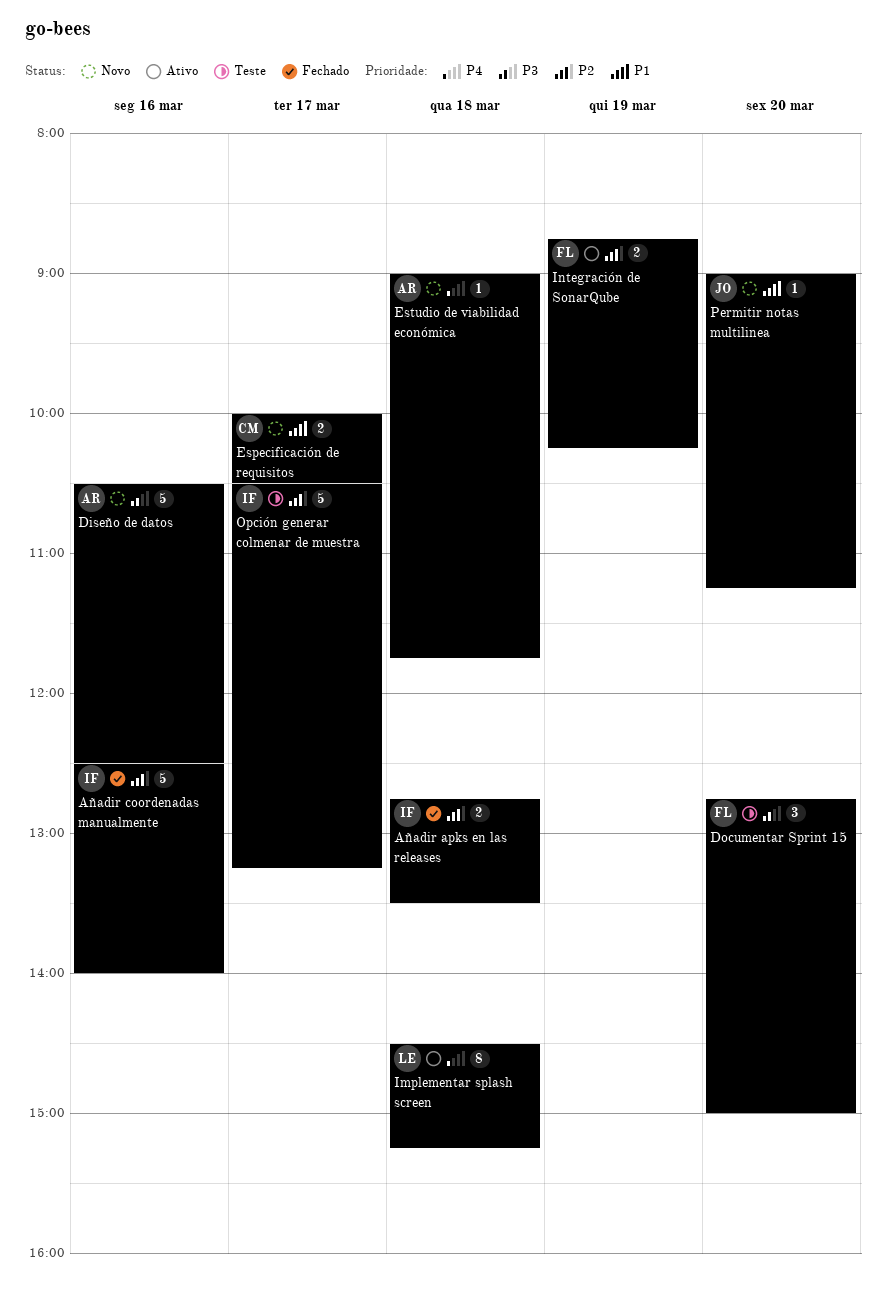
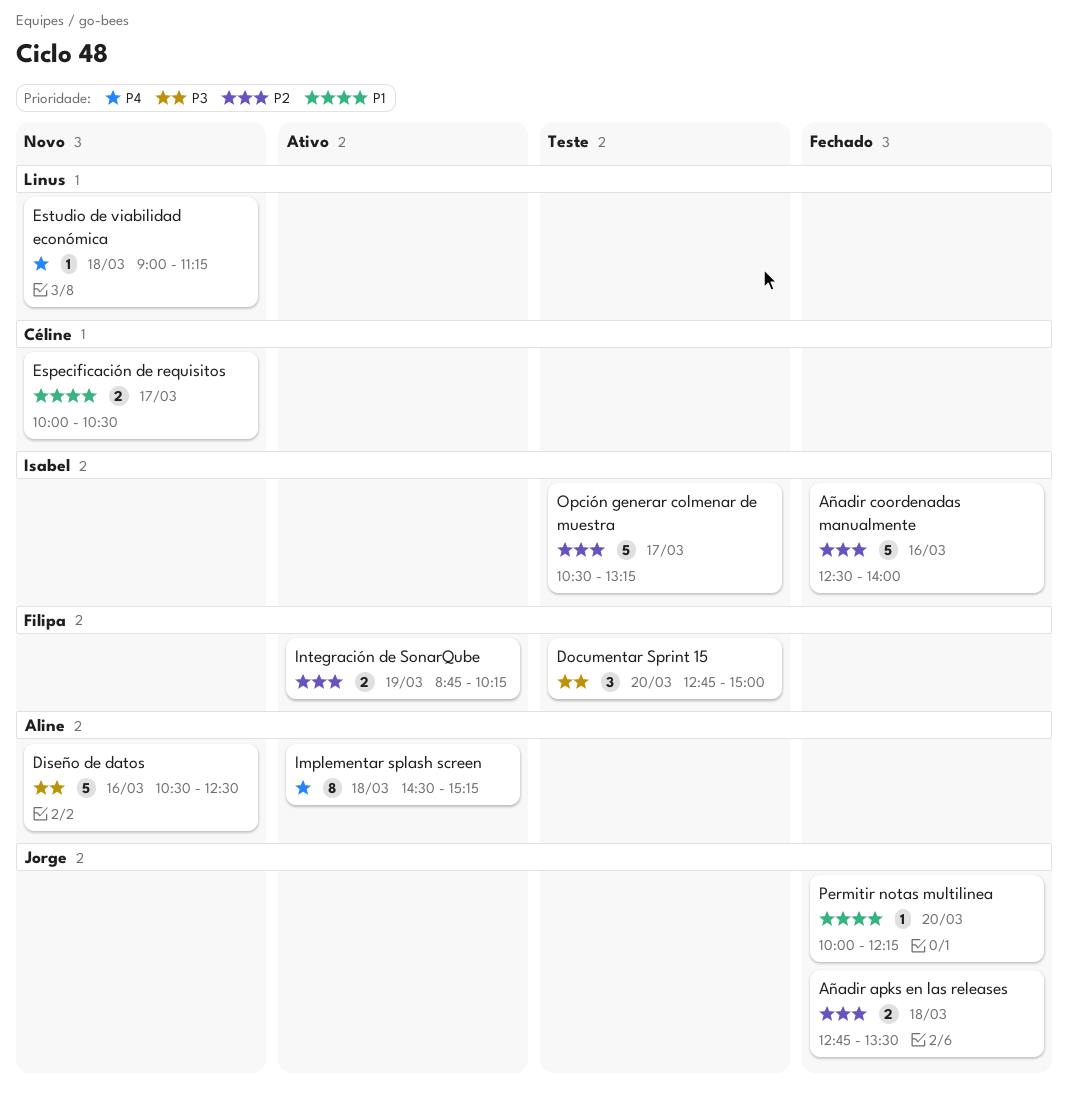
Añadir apks en las releases, owner: Isabel -> Jorge
Estudio de viabilidad económica, owner: Aline -> Linus
Estudio de viabilidad económica, ends: 11:45 -> 11:15
Implementar splash screen, owner: Linus -> Aline
Permitir notas multilinea, status: Novo -> Fechado
Permitir notas multilinea, begins: 09:00 -> 10:00
Permitir notas multilinea, ends: 11:15 -> 12:15

